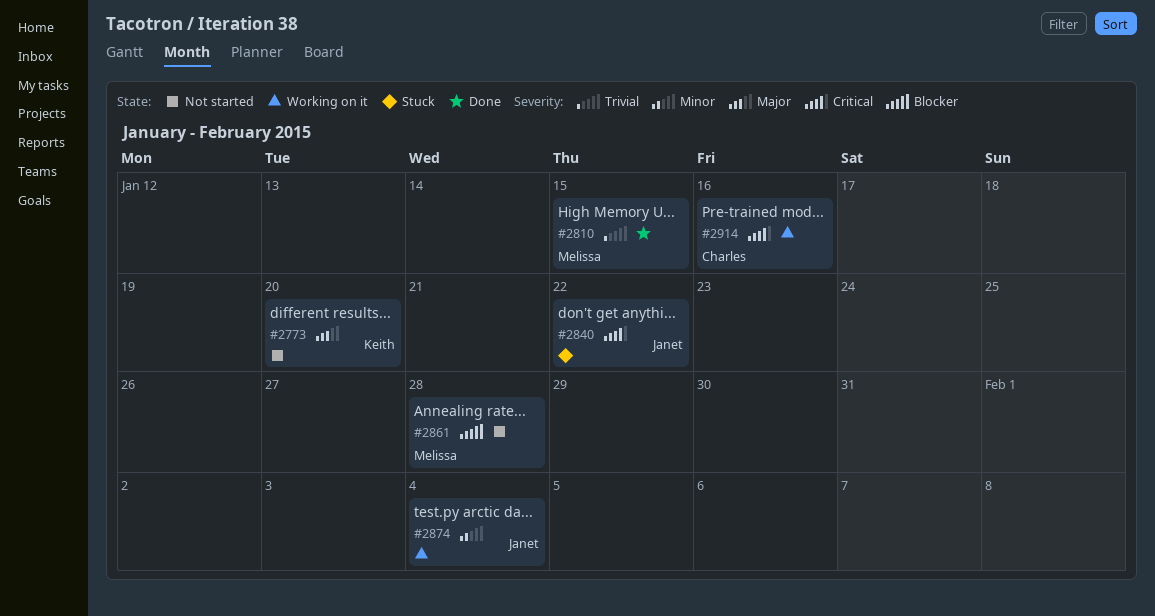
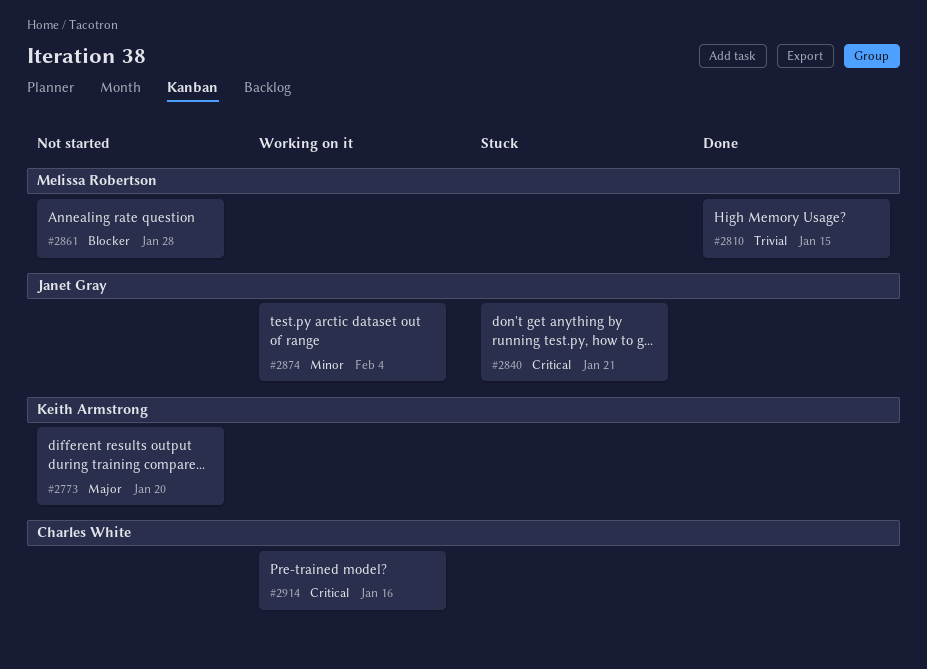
#2840, due: Jan 22 -> Jan 21

